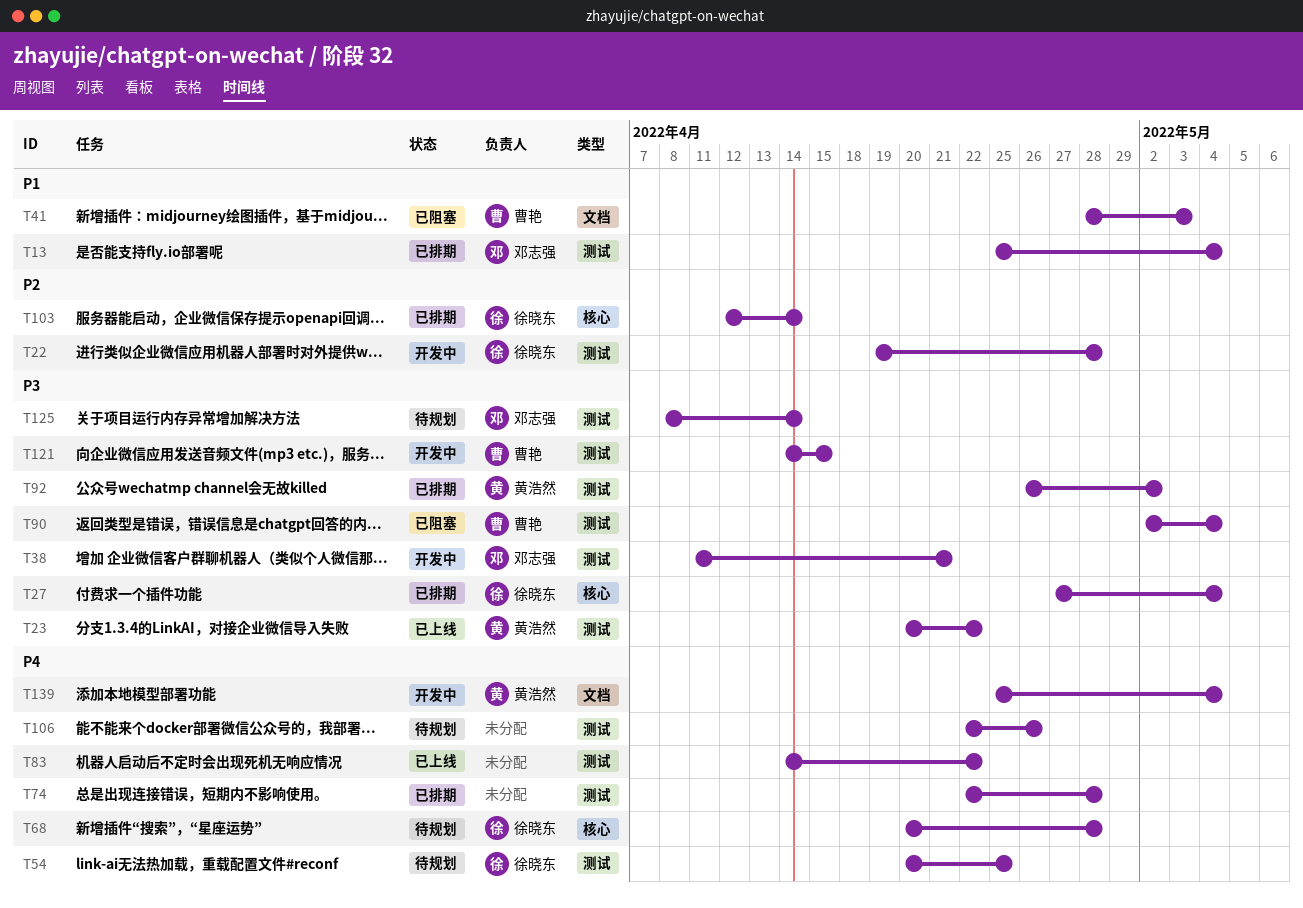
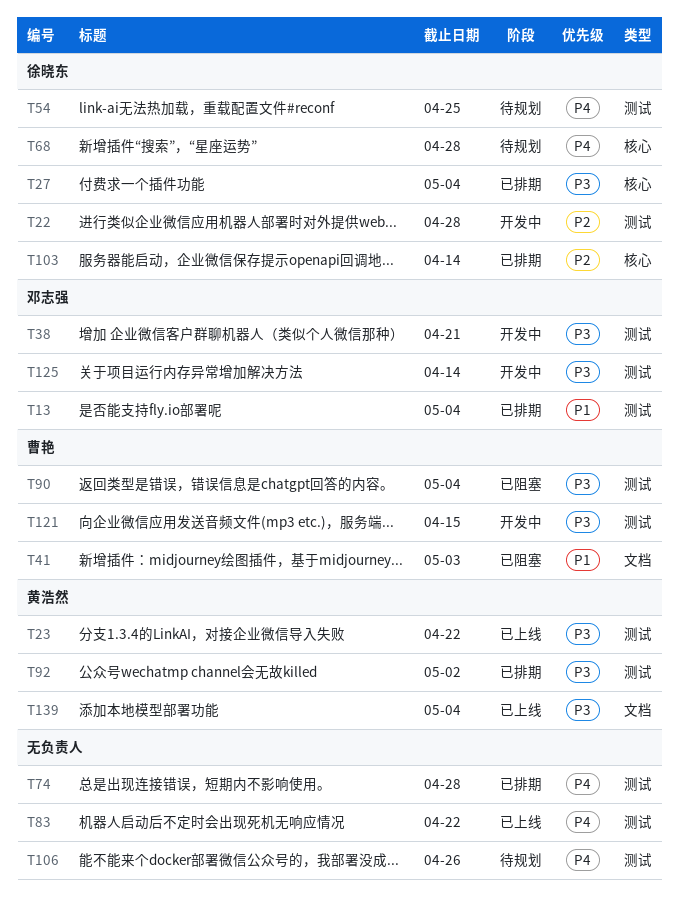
T125, status: 待规划 -> 开发中
T139, status: 开发中 -> 已上线
T139, priority: P4 -> P3

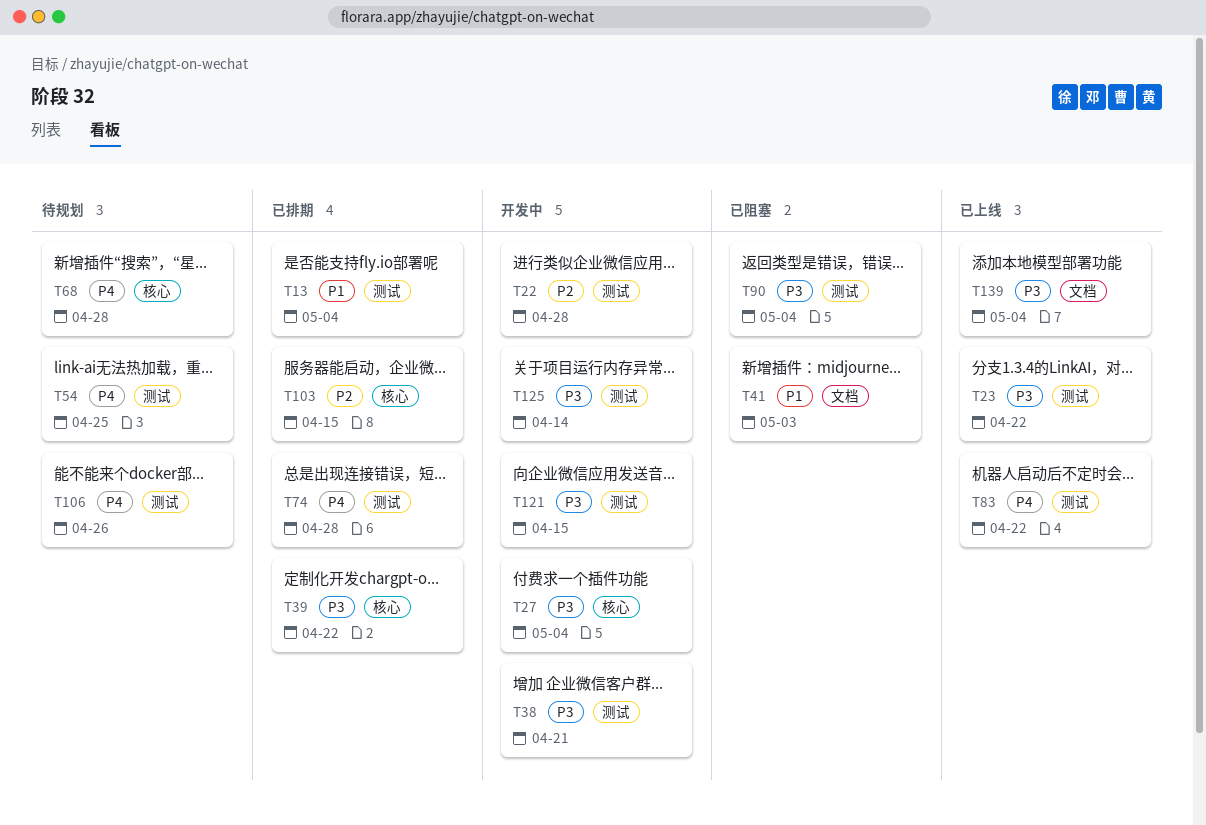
T27, status: 已排期 -> 开发中
T39: none -> present
T92: present -> none
T103, due: Apr 14 -> Apr 15

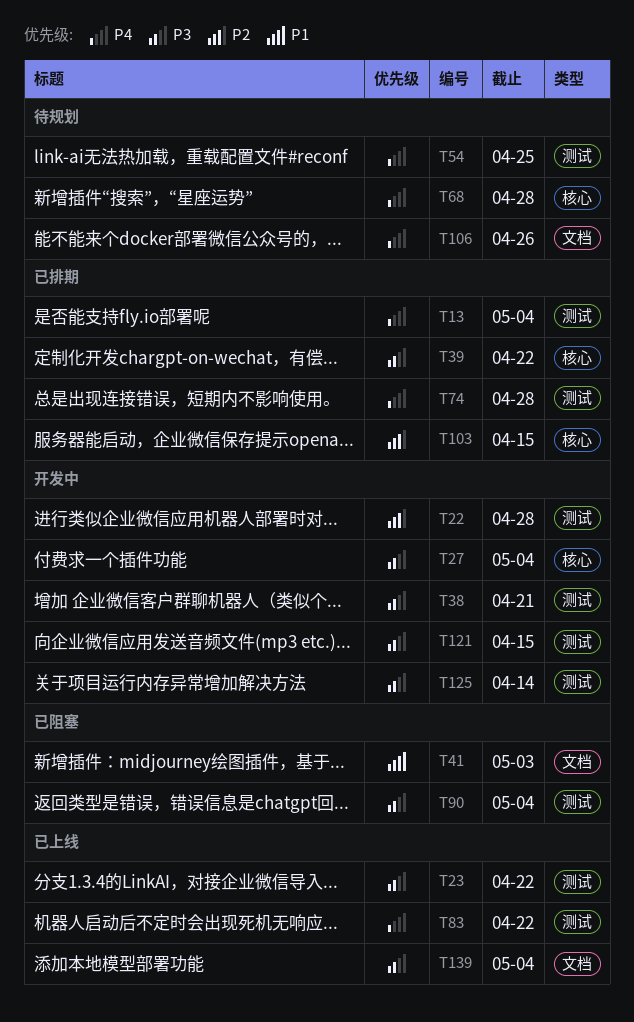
T13, priority: P1 -> P4
T106, label: 测试 -> 文档

